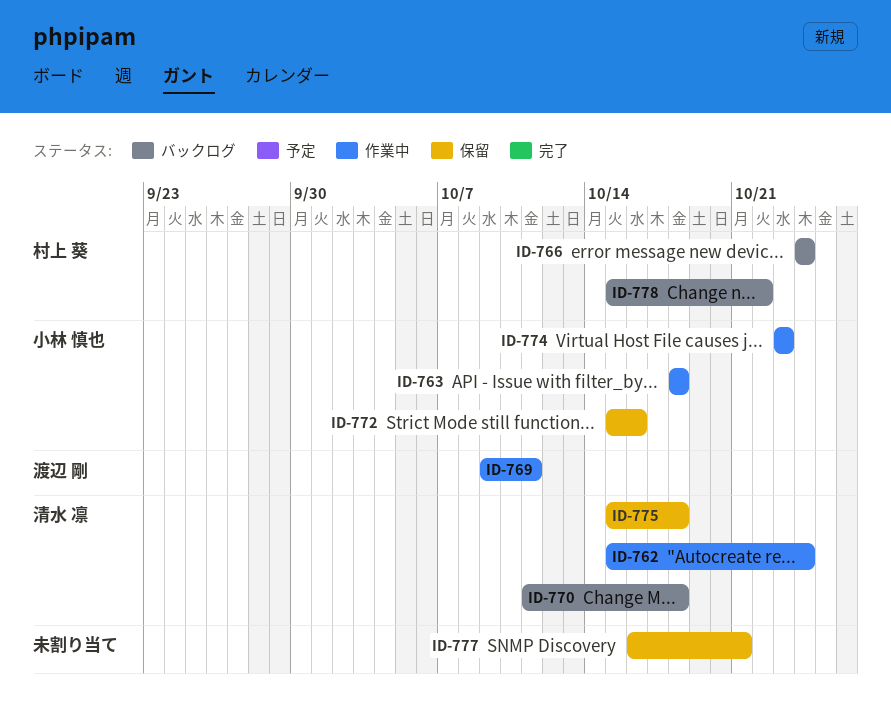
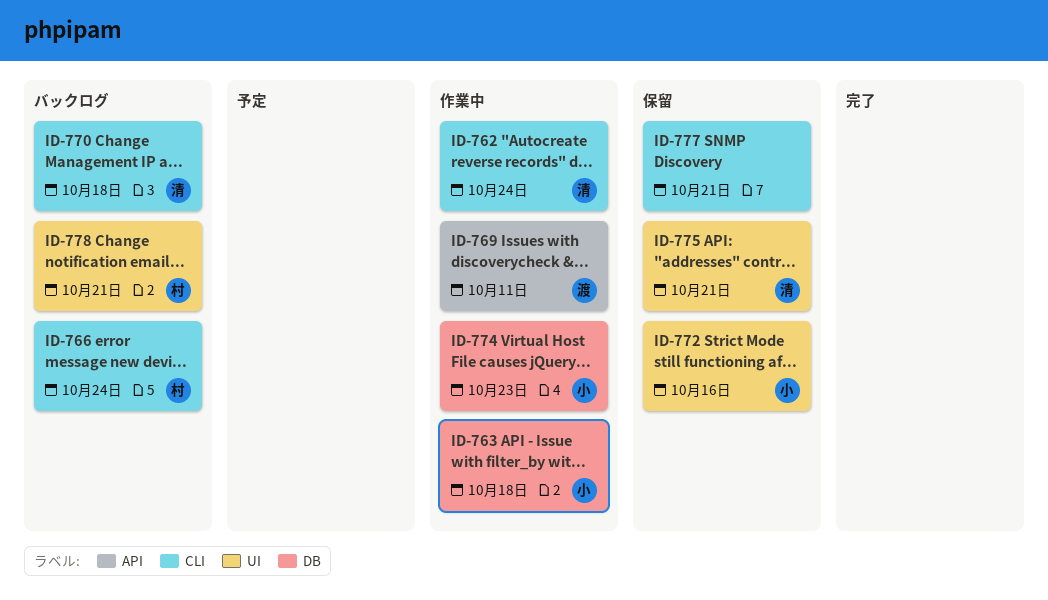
ID-775, due: Oct 18 -> Oct 21
ID-778, due: Oct 22 -> Oct 21

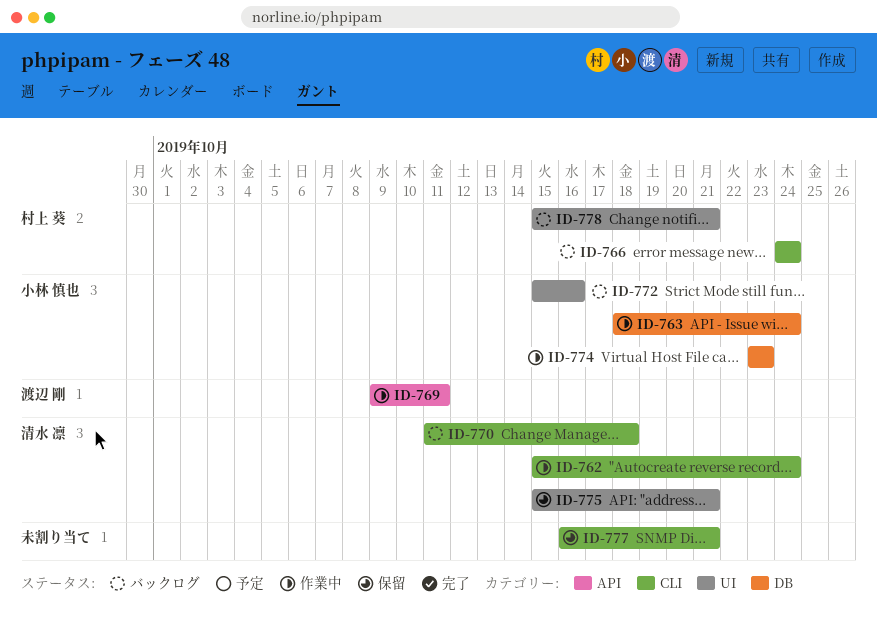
ID-763, due: Oct 18 -> Oct 24
ID-772, status: 保留 -> バックログ

